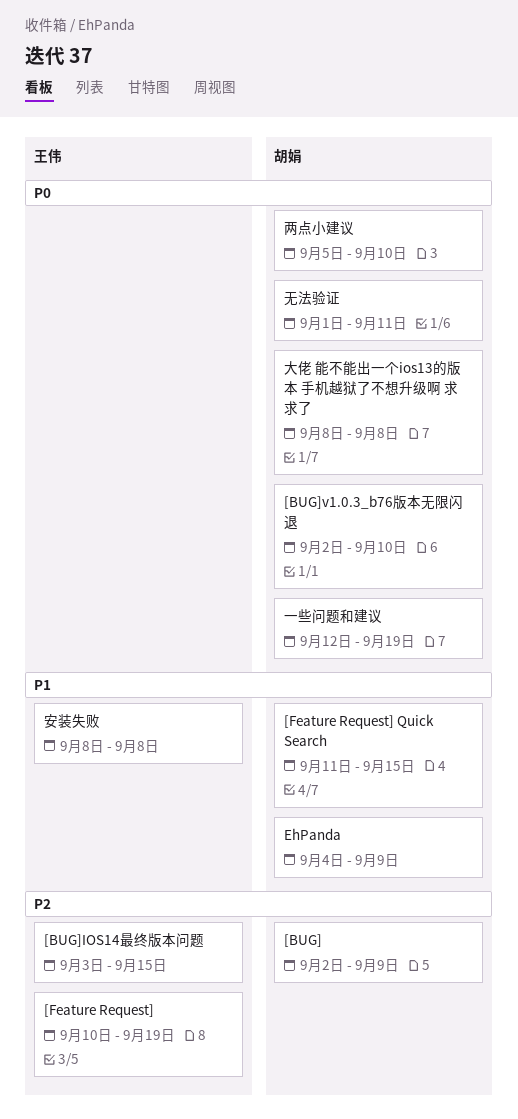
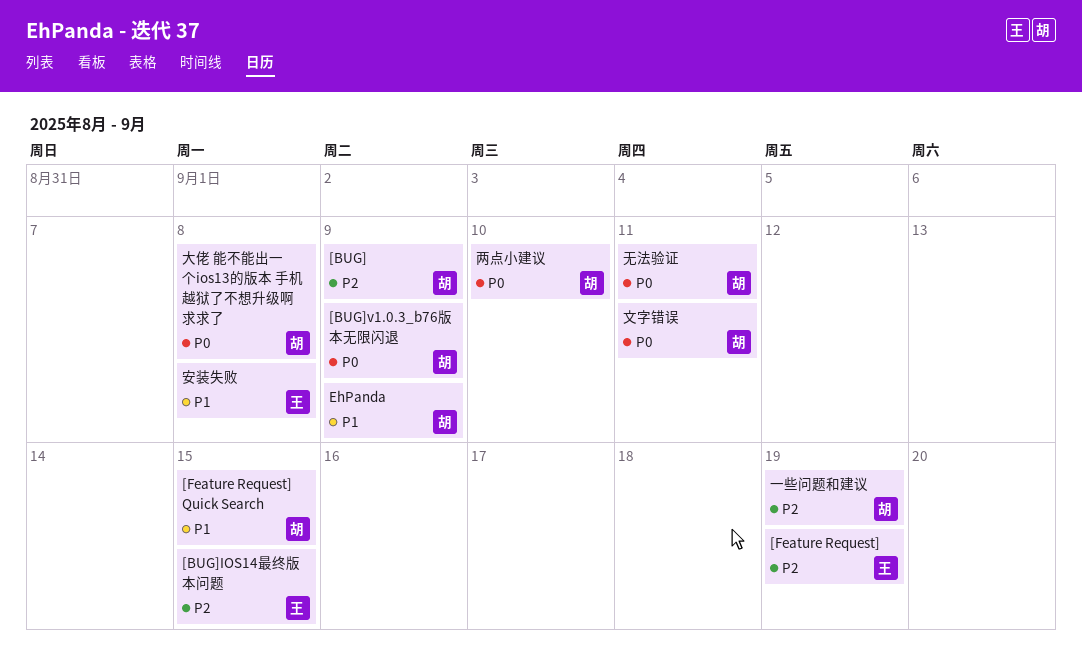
[BUG]v1.0.3_b76版本无限闪退, due: Sep 10 -> Sep 9
一些问题和建议, priority: P0 -> P2
文字错误: none -> present

